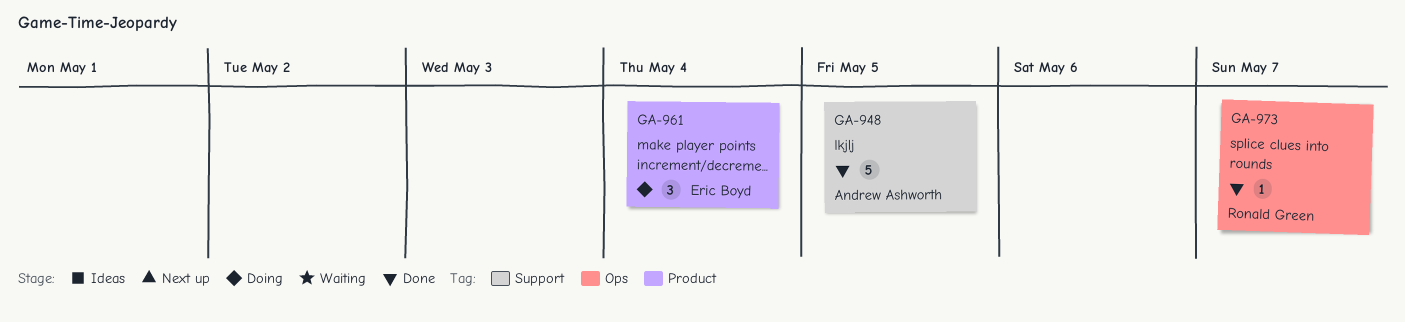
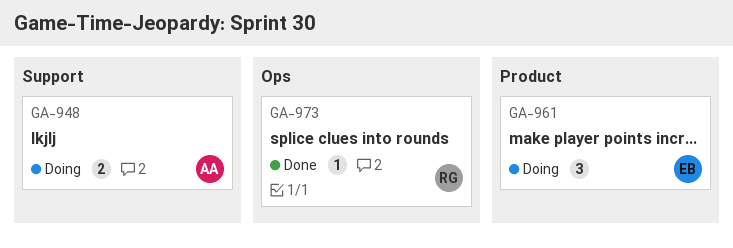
GA-948, status: Done -> Doing
GA-948, estimate: 5 -> 2

